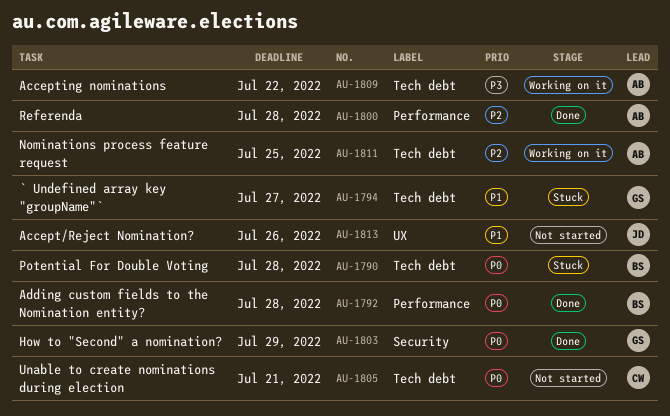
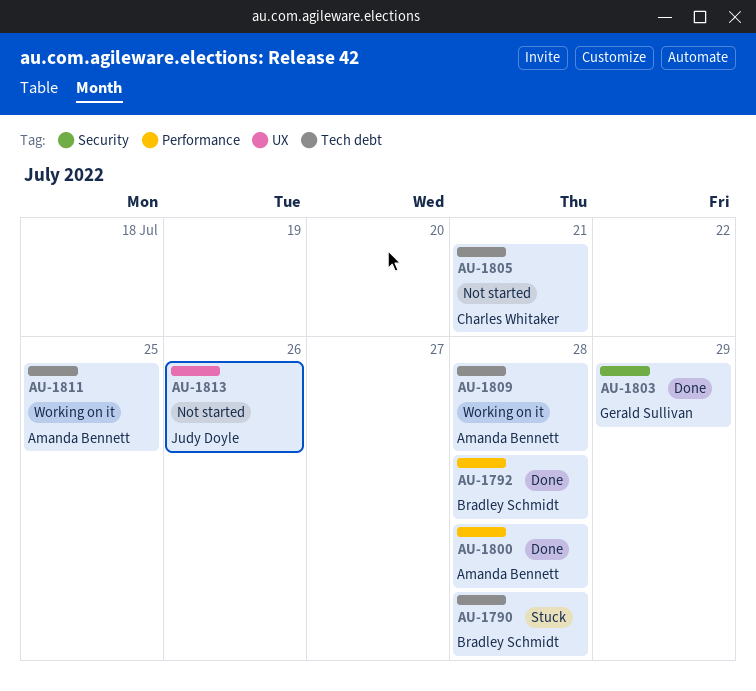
AU-1794: present -> none
AU-1809, due: Jul 22 -> Jul 28

